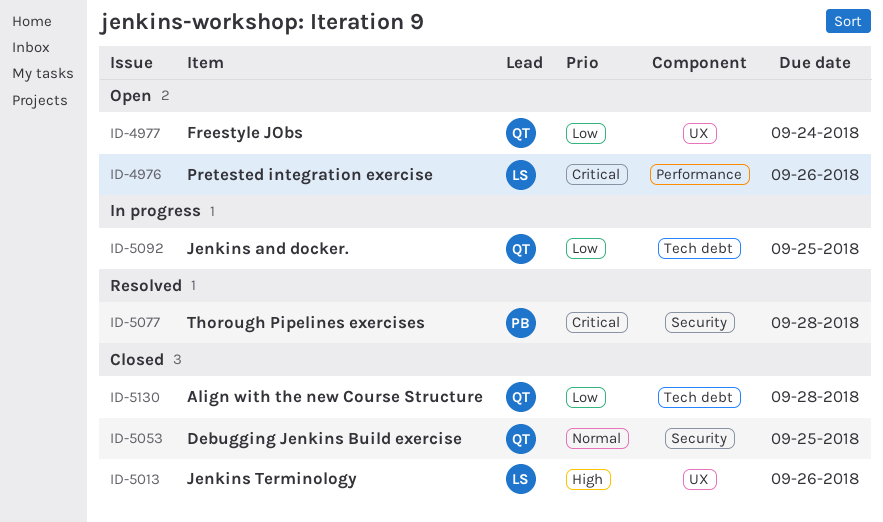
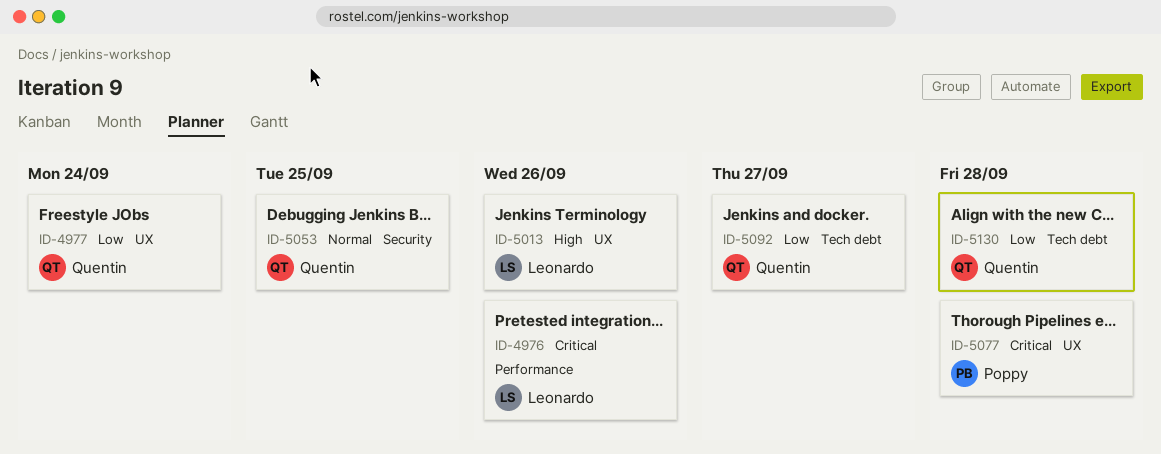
ID-5077, label: Security -> UX
ID-5092, due: Sep 25 -> Sep 27

